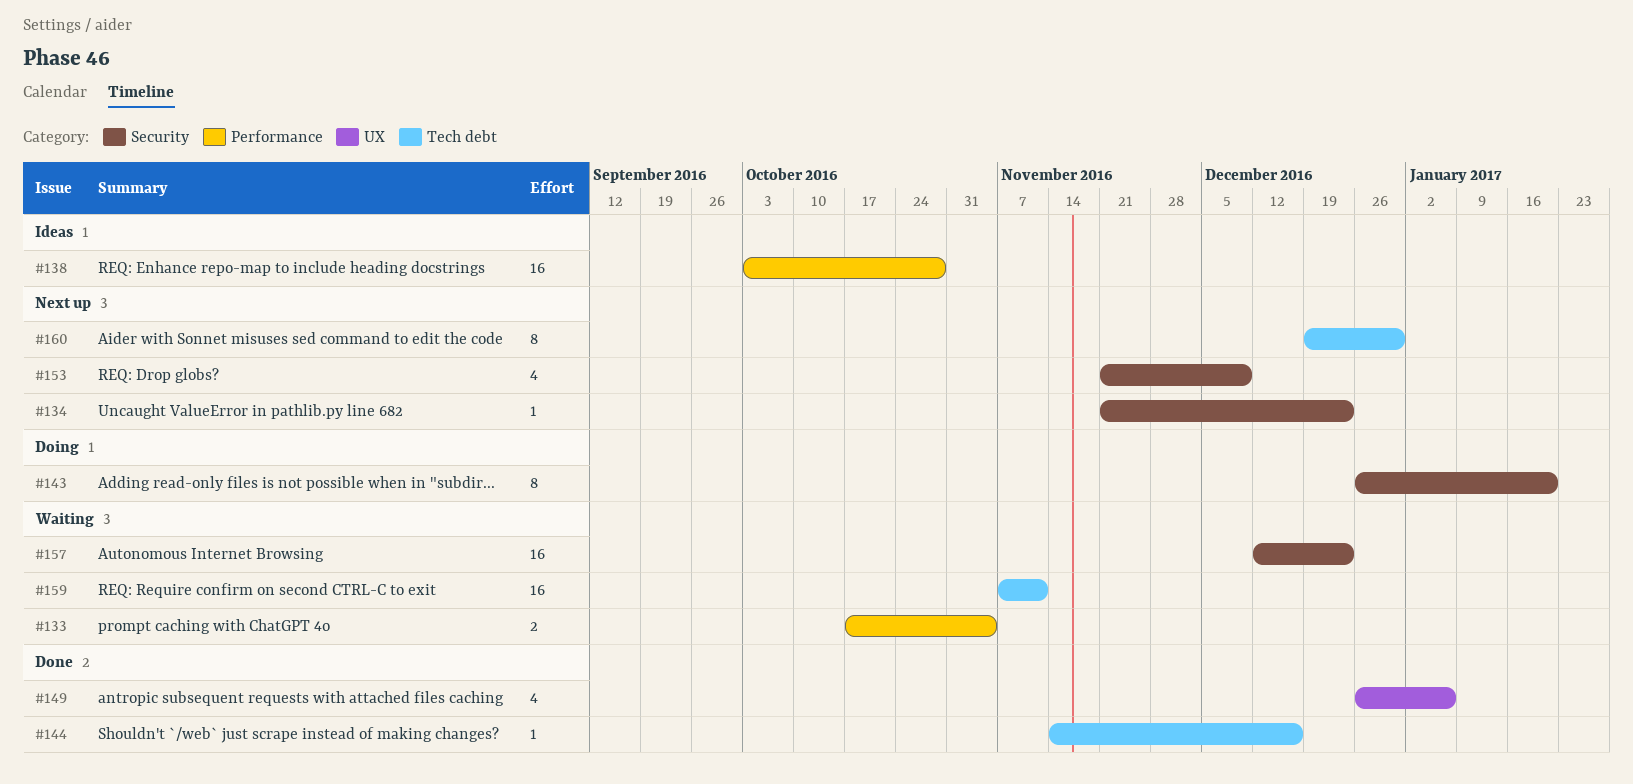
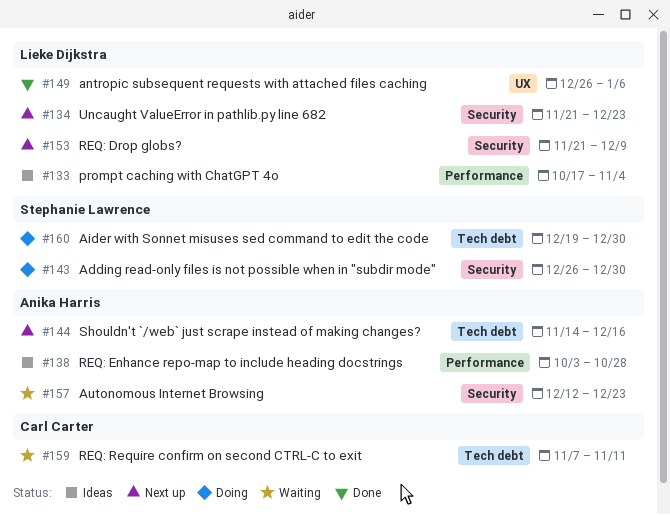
#133, status: Waiting -> Ideas
#143, due: Jan 20 -> Dec 30
#144, status: Done -> Next up
#160, status: Next up -> Doing

